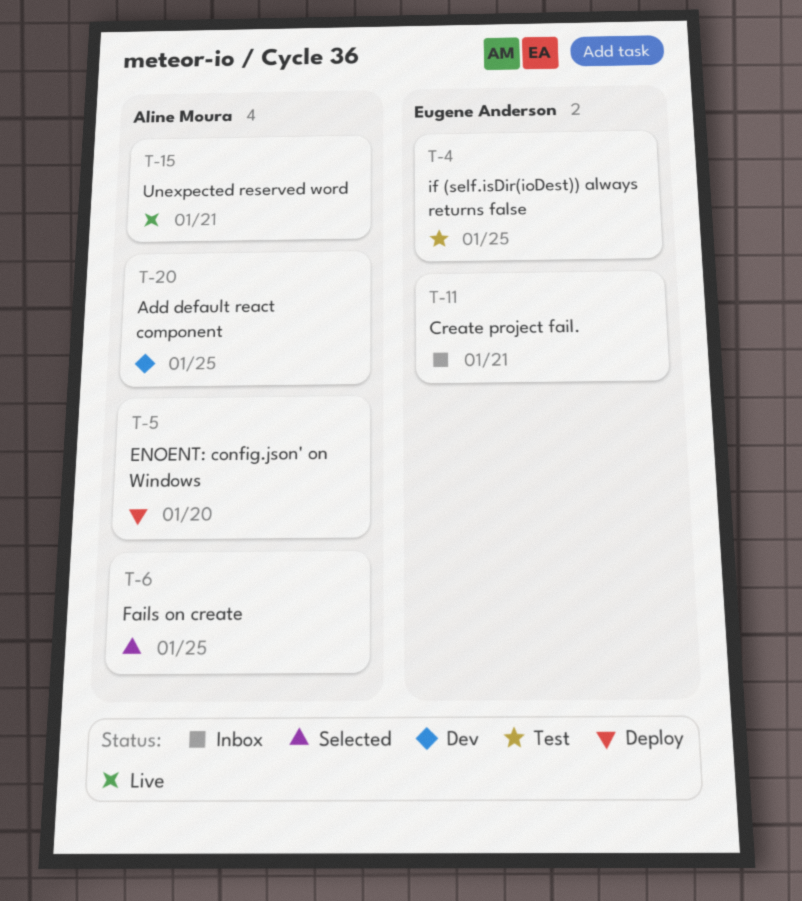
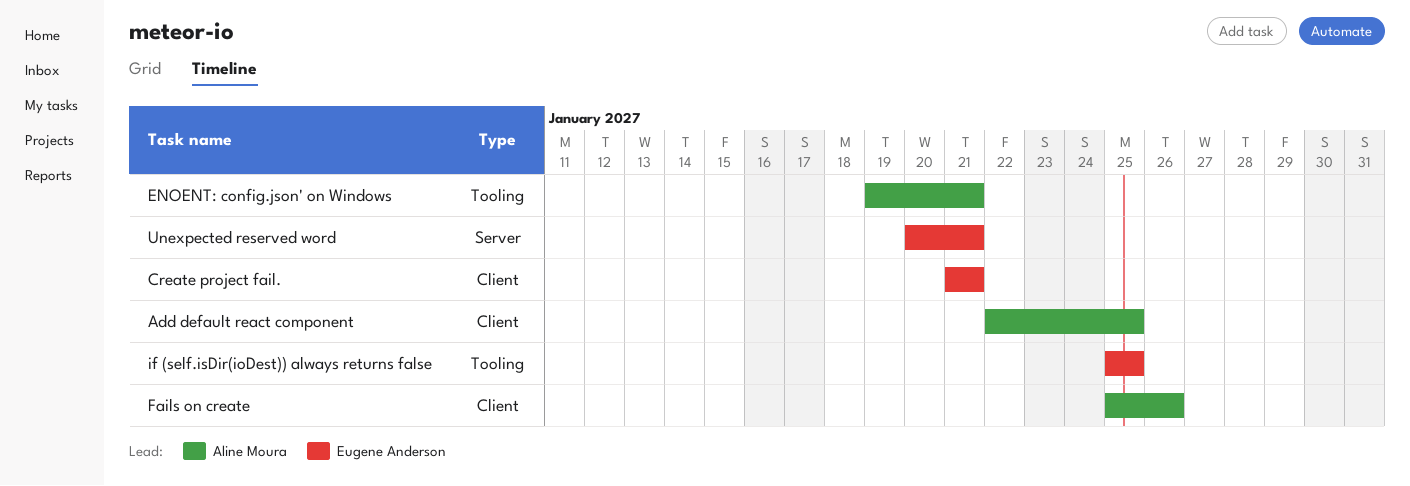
ENOENT: config.json' on Windows, due: Jan 20 -> Jan 21
Fails on create, due: Jan 25 -> Jan 26
Unexpected reserved word, owner: Aline Moura -> Eugene Anderson

